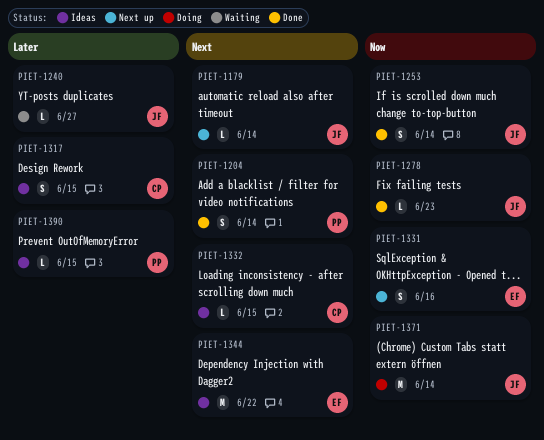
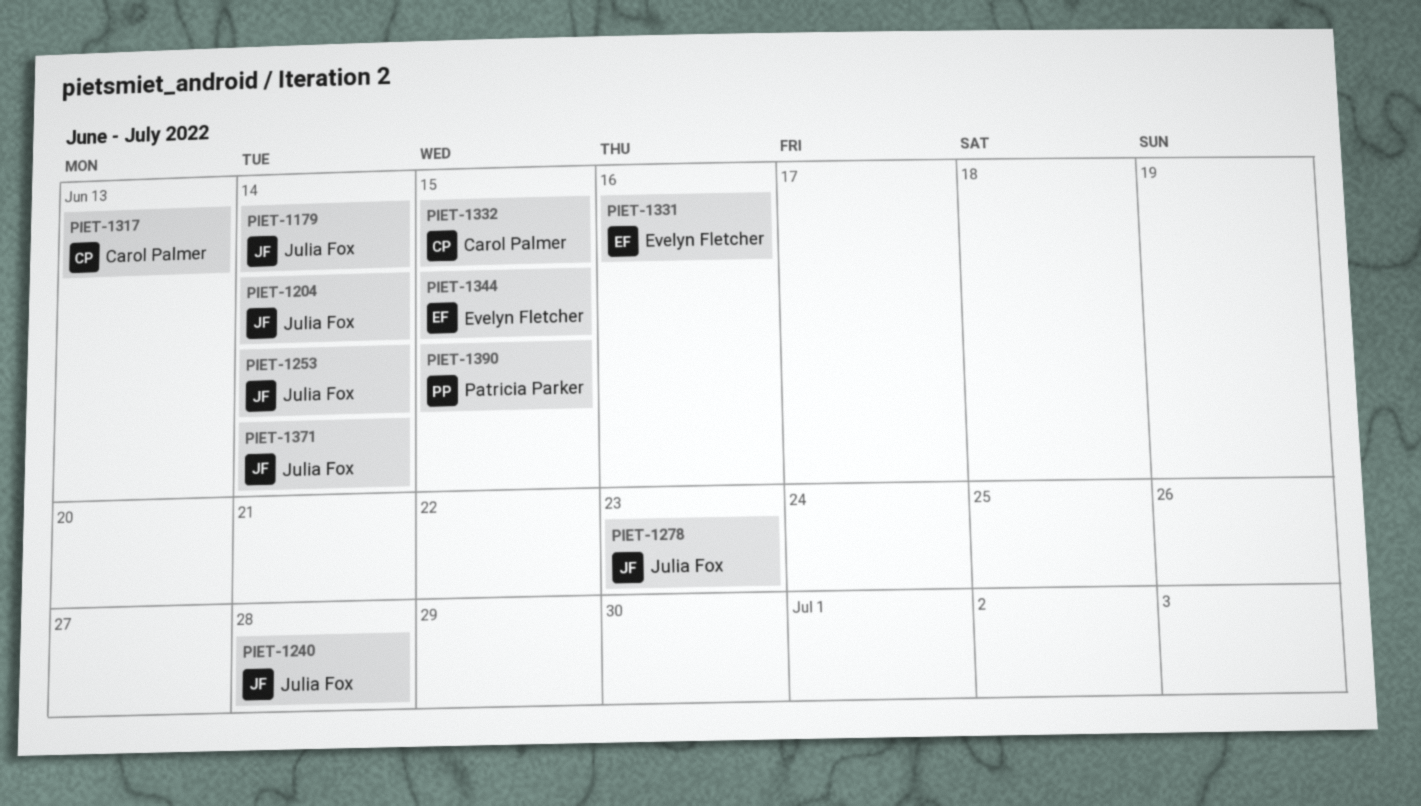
PIET-1204, owner: Patricia Parker -> Julia Fox
PIET-1240, due: Jun 27 -> Jun 28
PIET-1317, due: Jun 15 -> Jun 13
PIET-1344, due: Jun 22 -> Jun 15

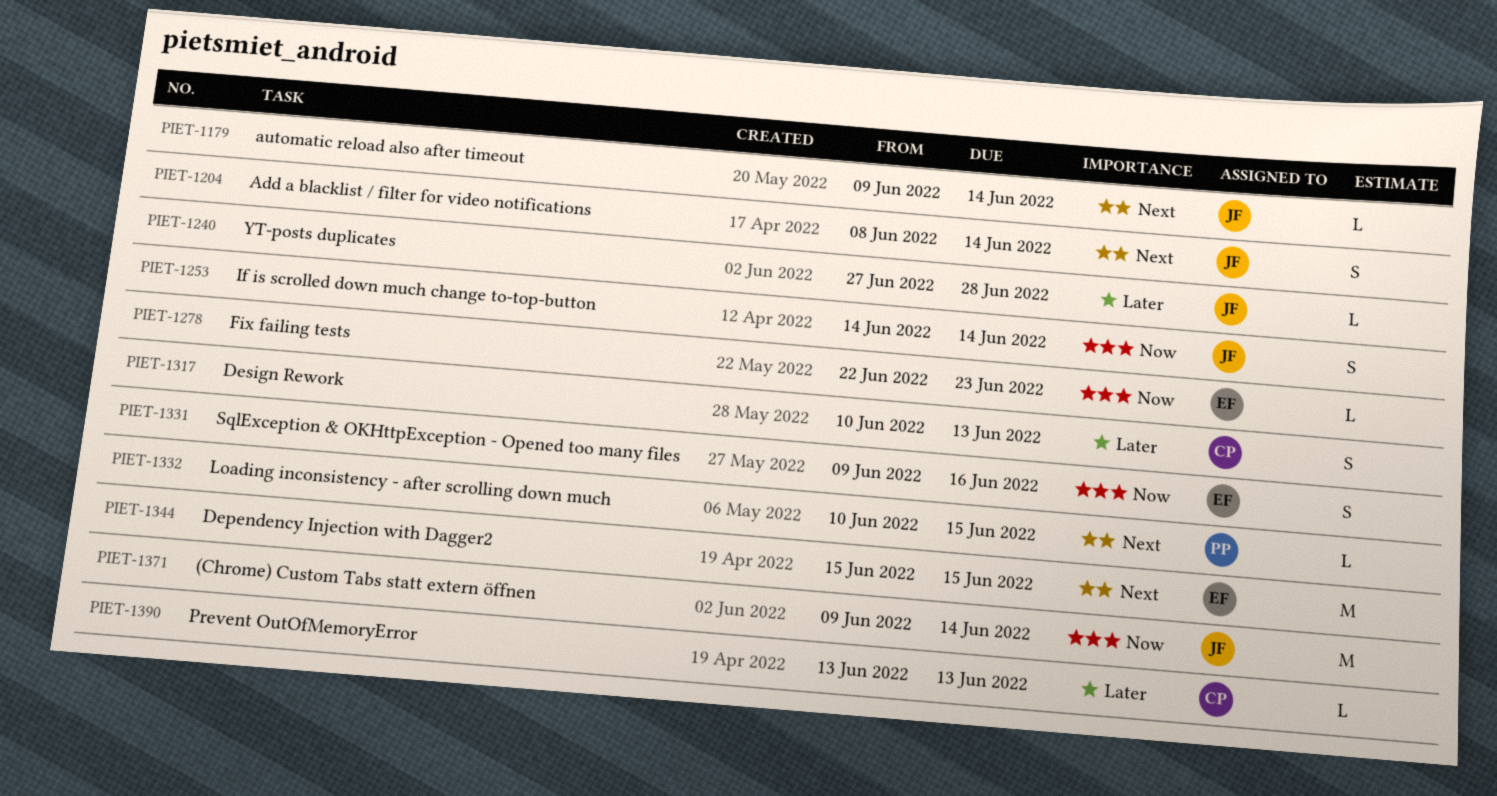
PIET-1278, owner: Julia Fox -> Evelyn Fletcher
PIET-1332, owner: Carol Palmer -> Patricia Parker
PIET-1390, owner: Patricia Parker -> Carol Palmer
PIET-1390, due: Jun 15 -> Jun 13

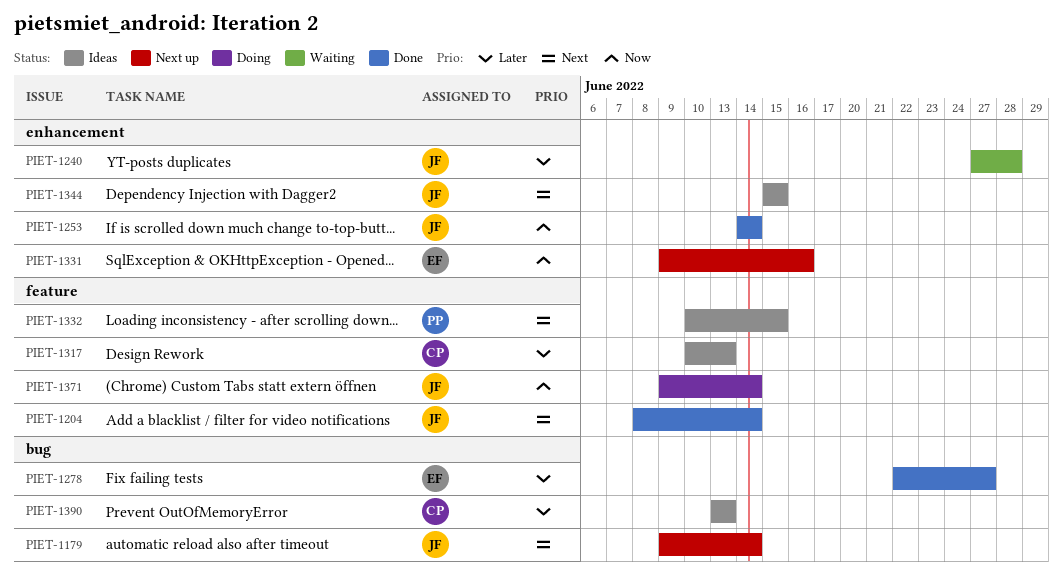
PIET-1278, priority: Now -> Later
PIET-1278, due: Jun 23 -> Jun 27
PIET-1344, owner: EF -> JF

